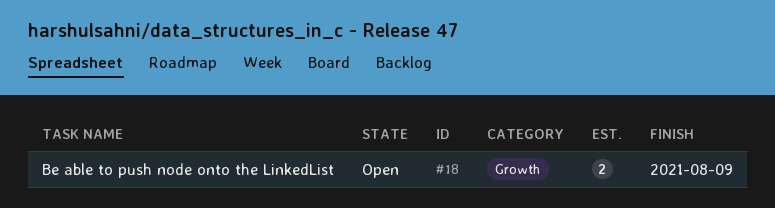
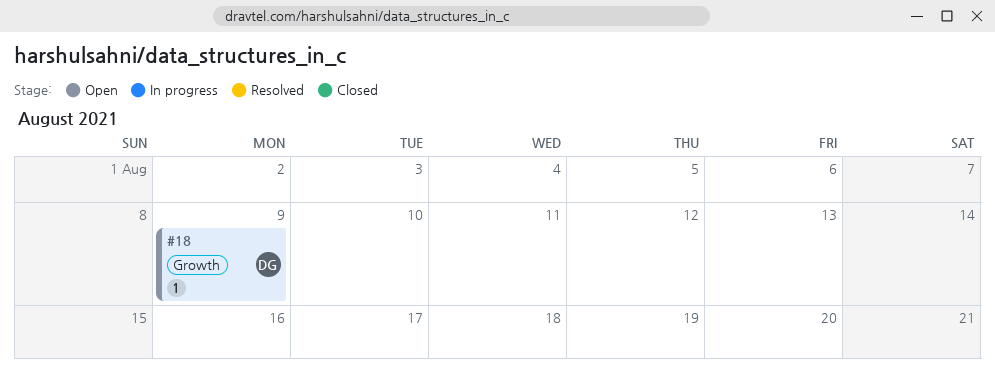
#18, estimate: 2 -> 1

